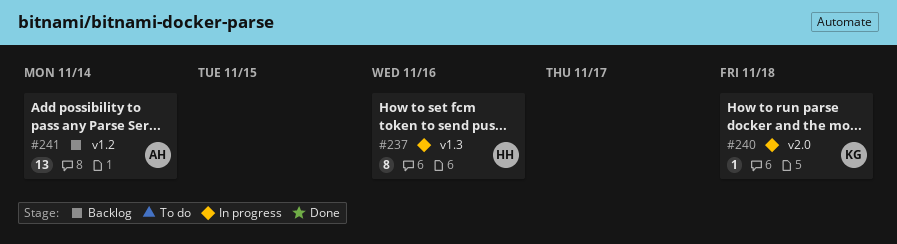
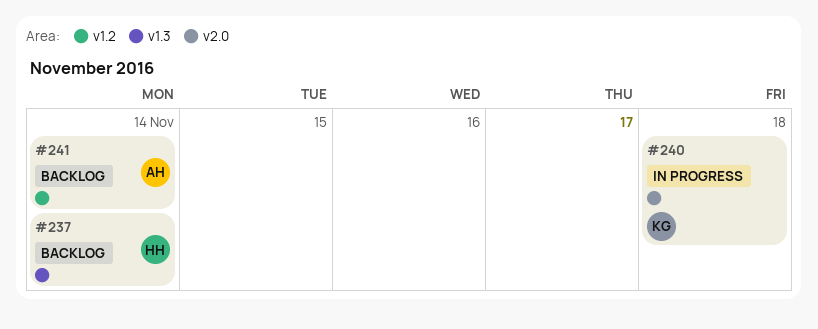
#237, status: In progress -> Backlog
#237, due: Nov 16 -> Nov 14

